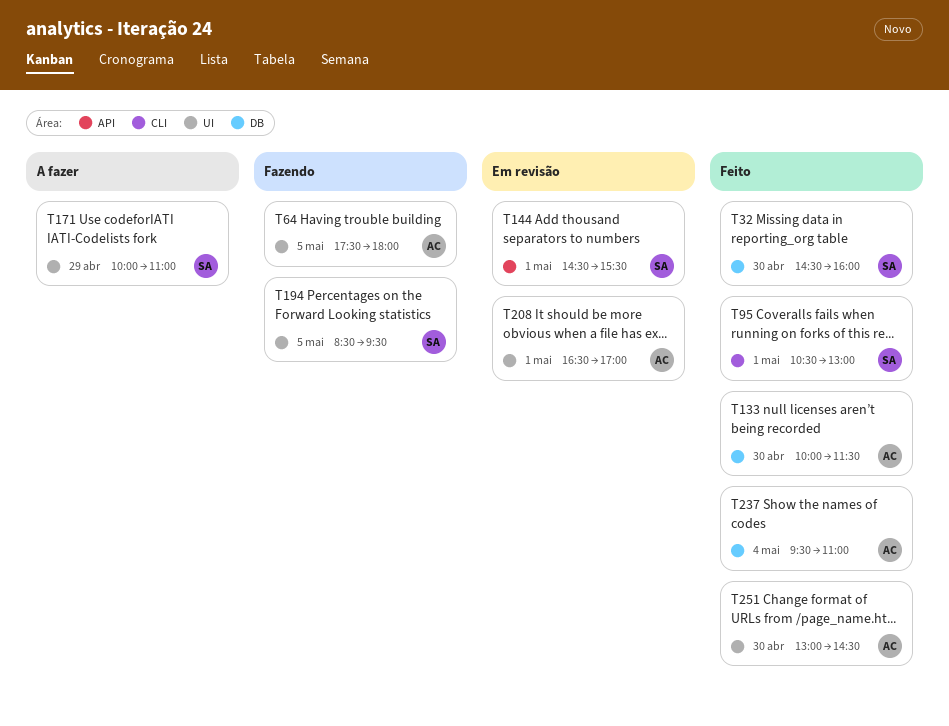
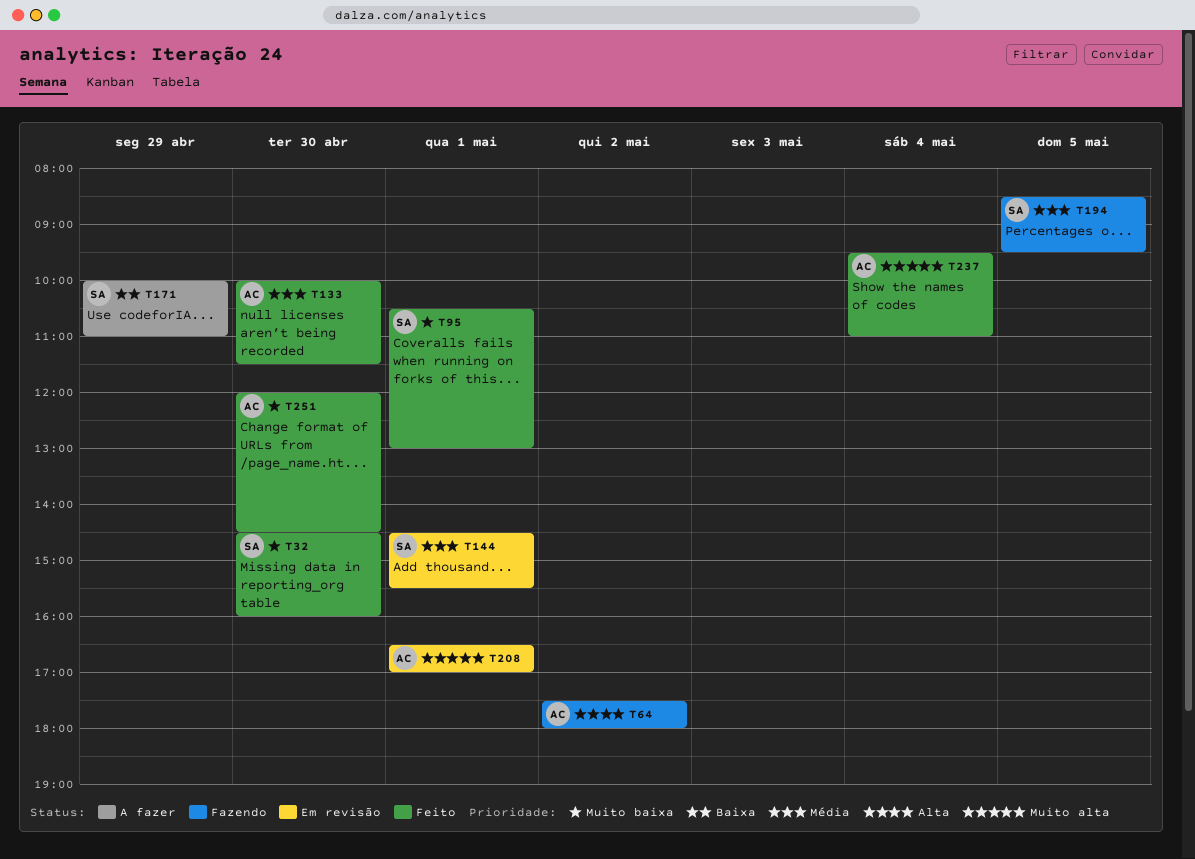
T64, day: May 5 -> May 2
T251, begins: 13:00 -> 12:00

